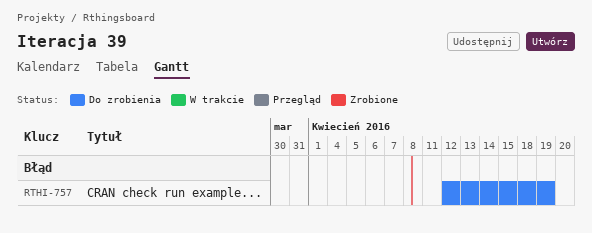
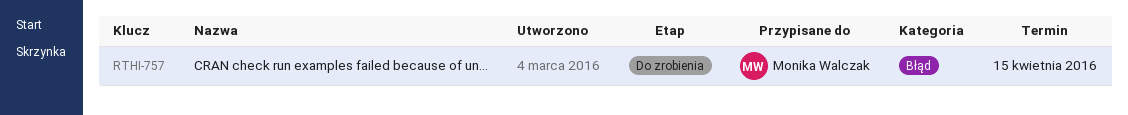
RTHI-757, due: Apr 19 -> Apr 15

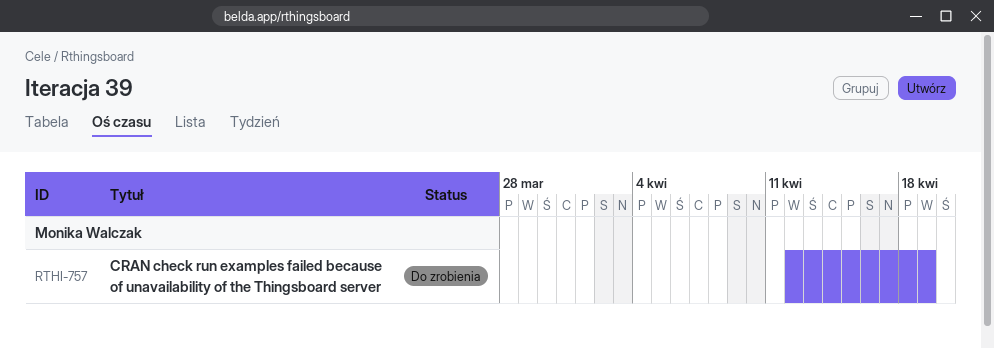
RTHI-757, due: Apr 15 -> Apr 19

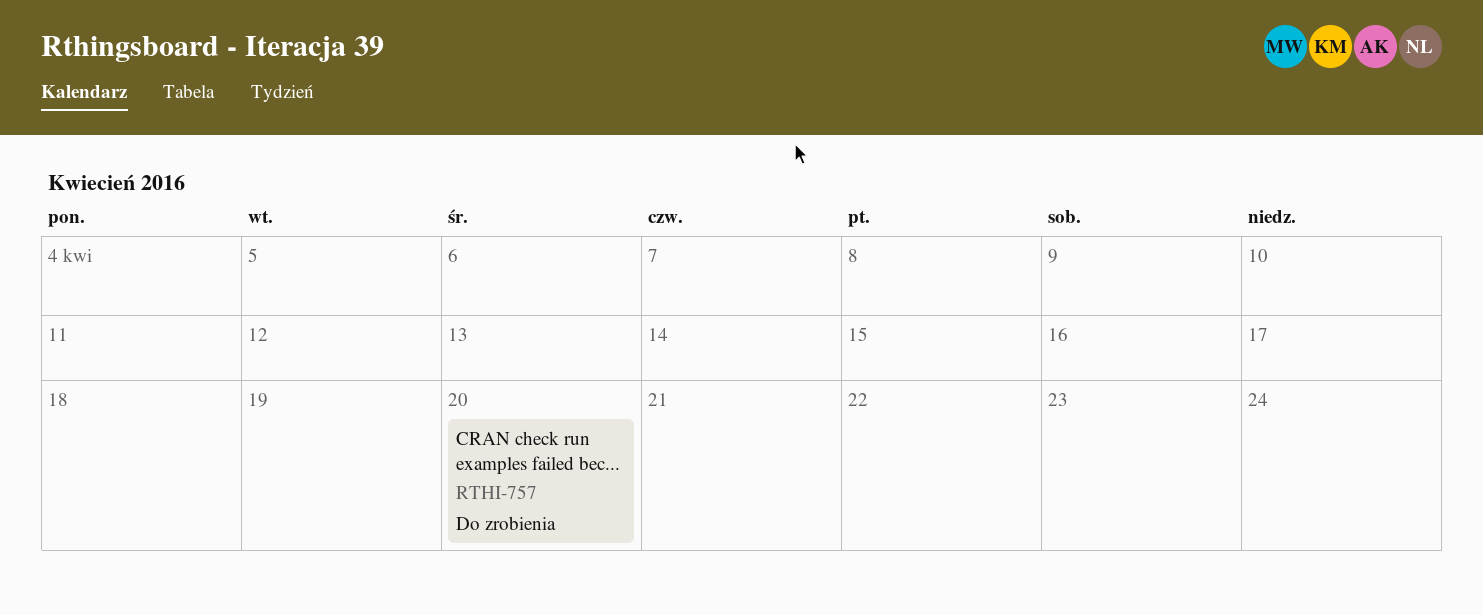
RTHI-757, due: Apr 19 -> Apr 20

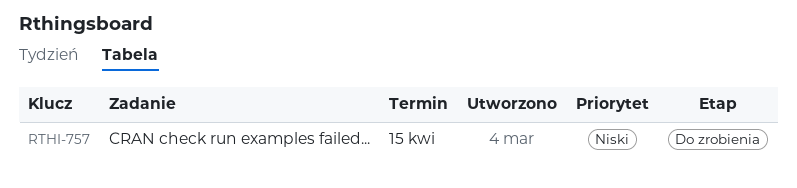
RTHI-757, due: Apr 20 -> Apr 15

